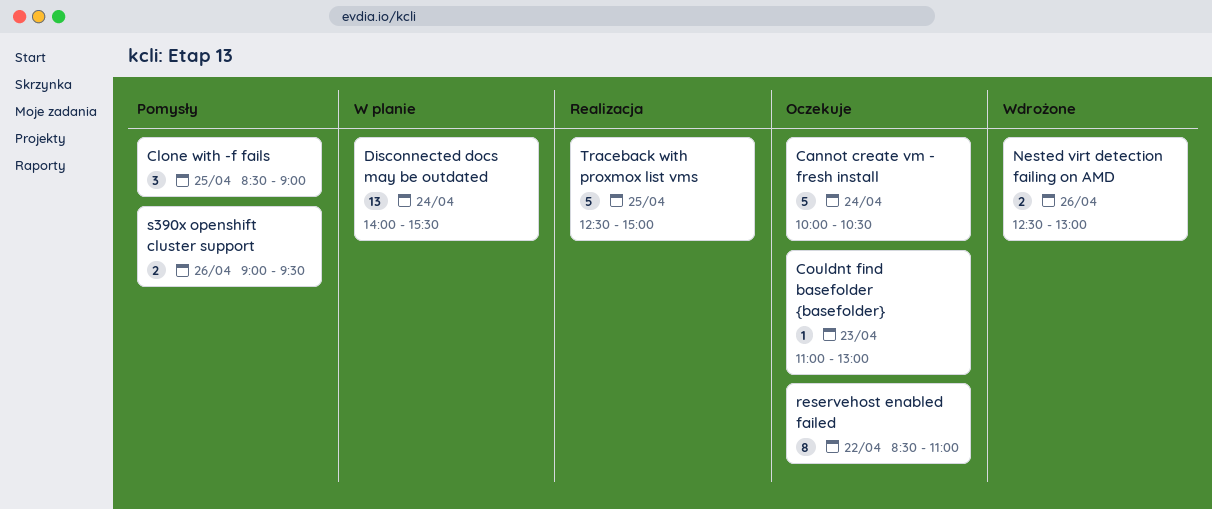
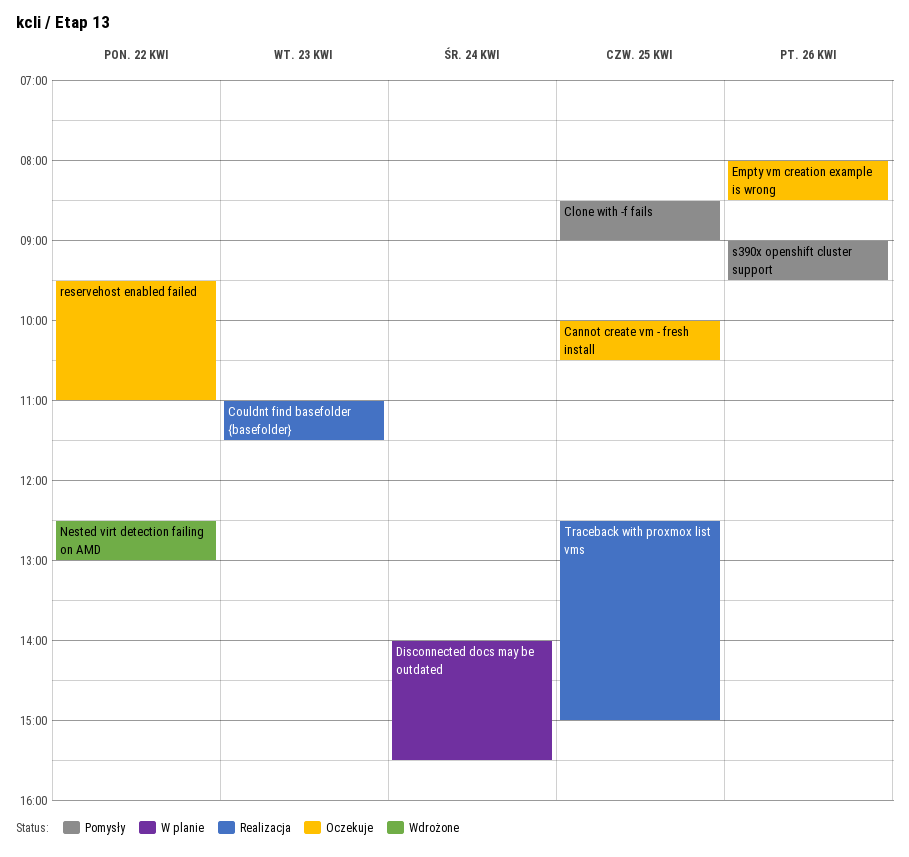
Cannot create vm - fresh install, day: Apr 24 -> Apr 25
Couldnt find basefolder {basefolder}, status: Oczekuje -> Realizacja
Couldnt find basefolder {basefolder}, ends: 13:00 -> 11:30
Empty vm creation example is wrong: none -> present
Nested virt detection failing on AMD, day: Apr 26 -> Apr 22
reservehost enabled failed, begins: 08:30 -> 09:30

